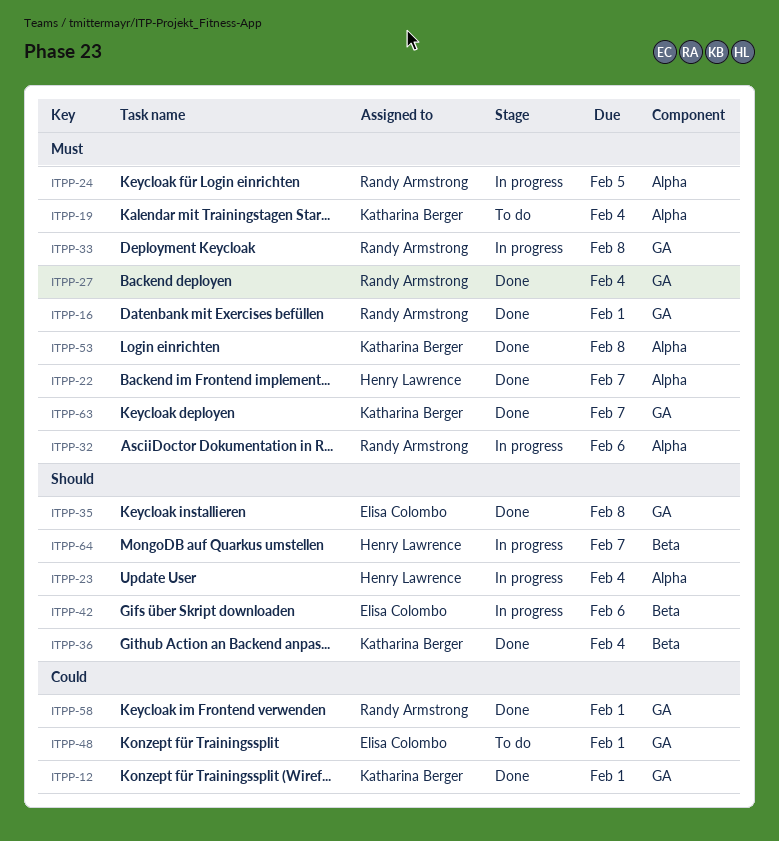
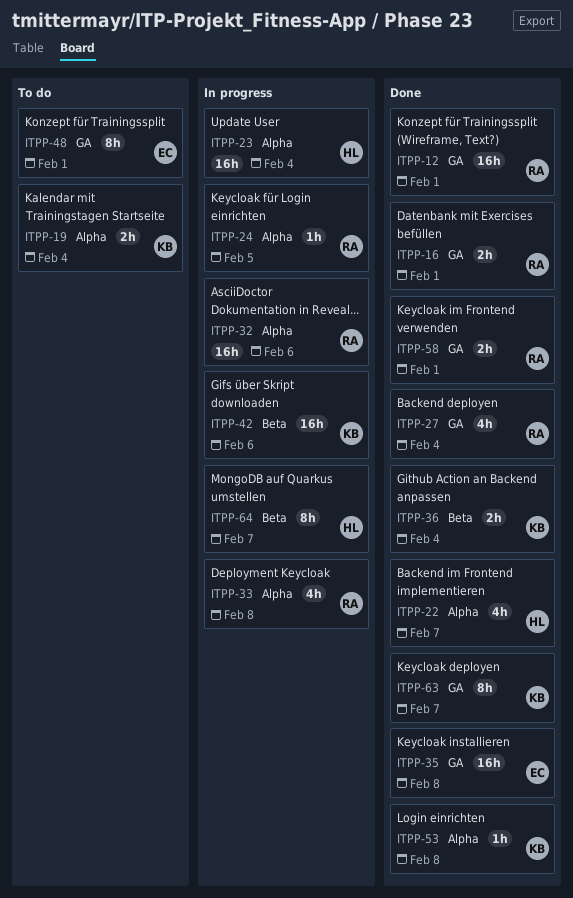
ITPP-12, owner: Katharina Berger -> Randy Armstrong
ITPP-33, label: GA -> Alpha
ITPP-42, owner: Elisa Colombo -> Katharina Berger

